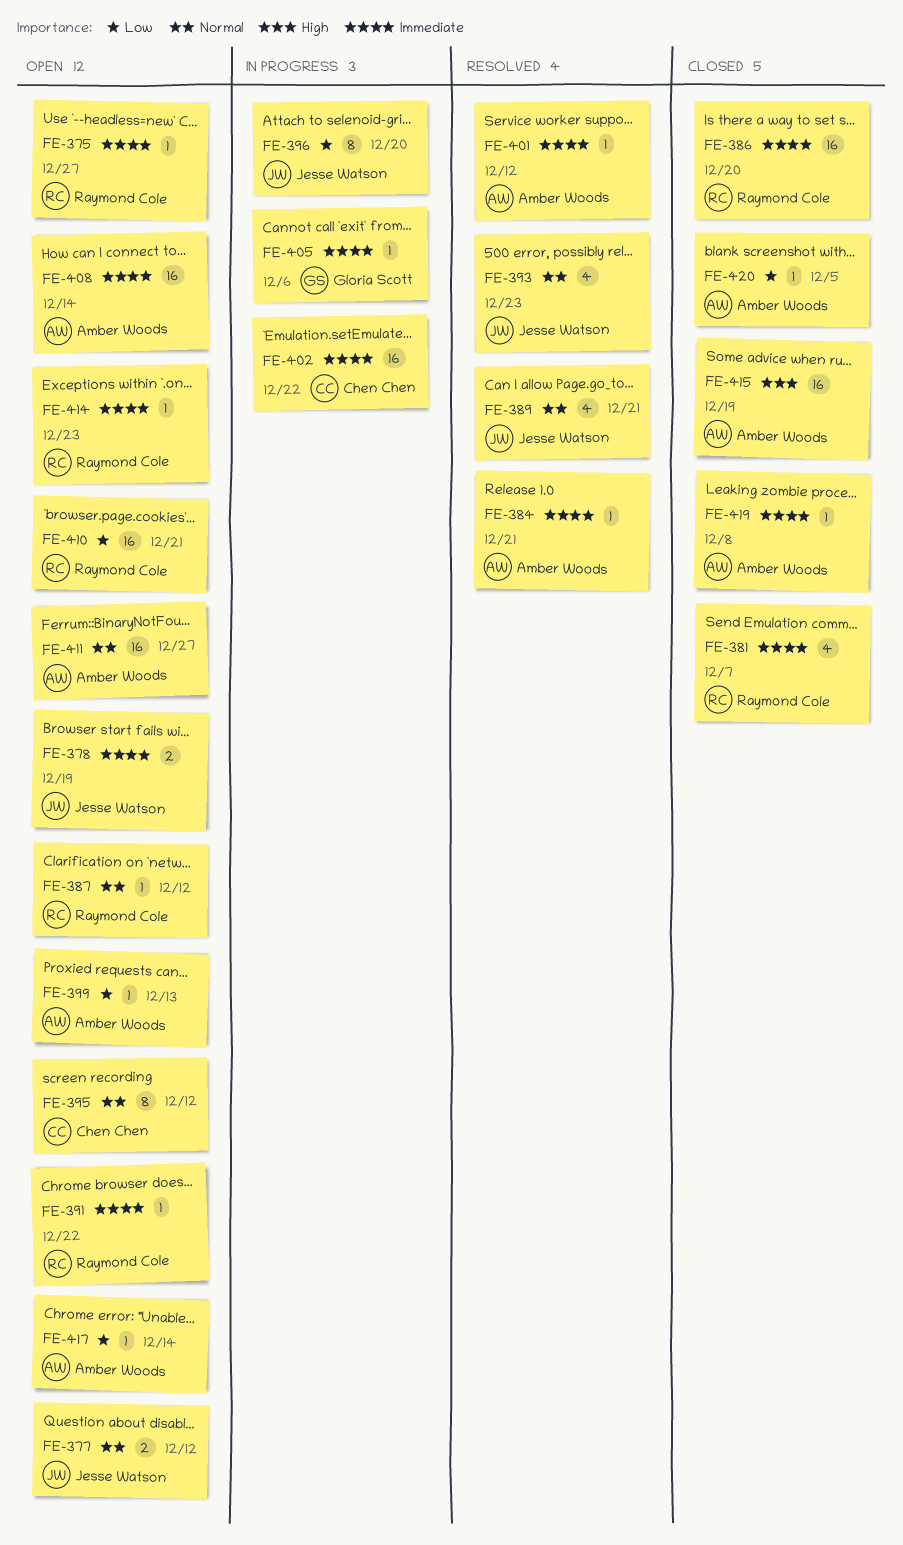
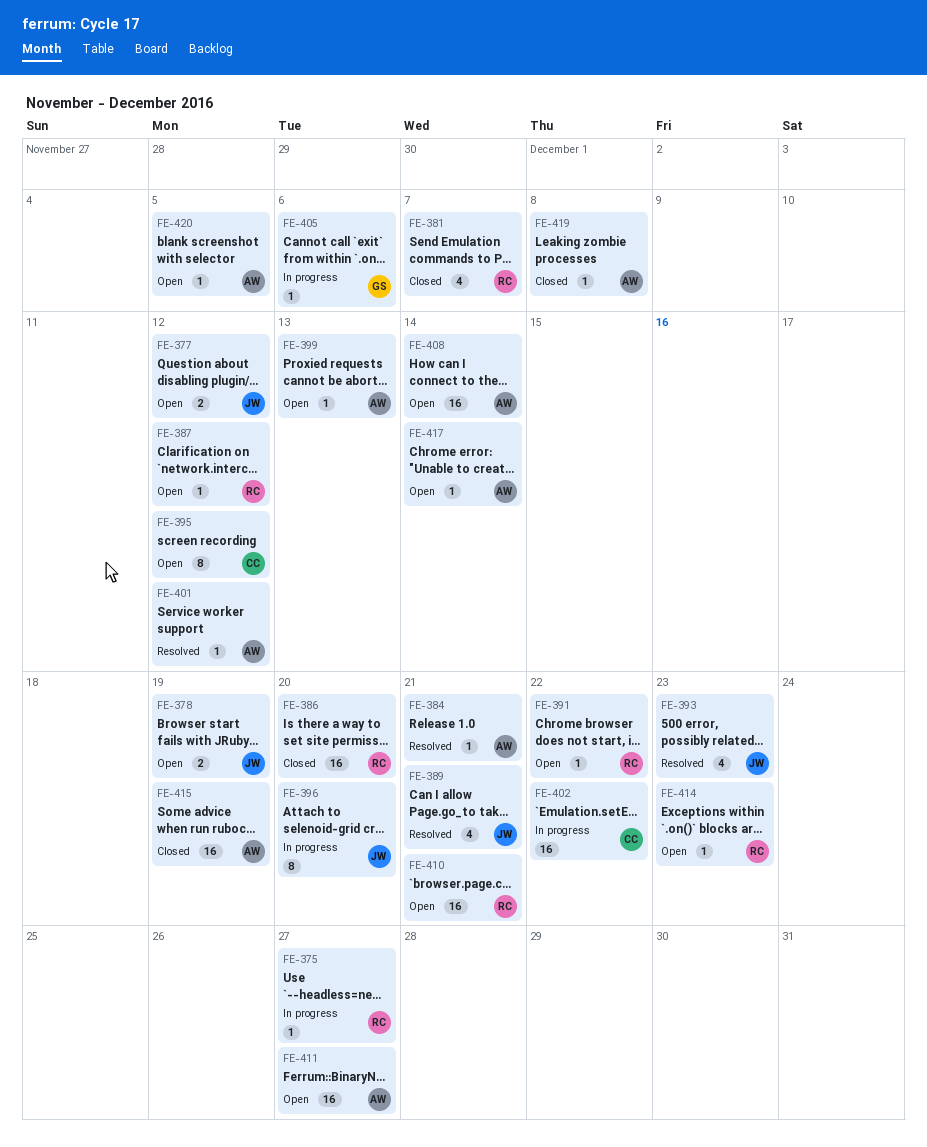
FE-375, status: Open -> In progress
FE-420, status: Closed -> Open

